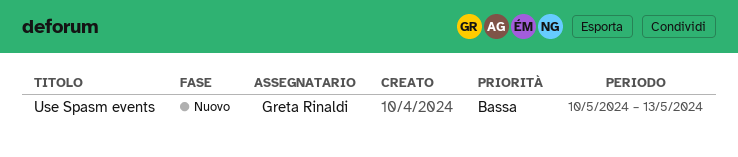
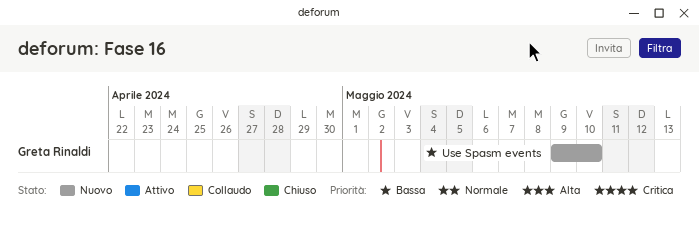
Use Spasm events, start: May 10 -> May 9
Use Spasm events, due: May 13 -> May 10

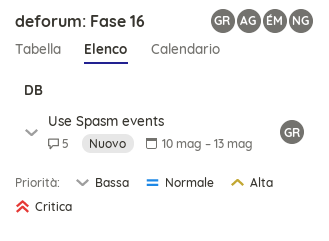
Use Spasm events, start: May 9 -> May 10
Use Spasm events, due: May 10 -> May 13

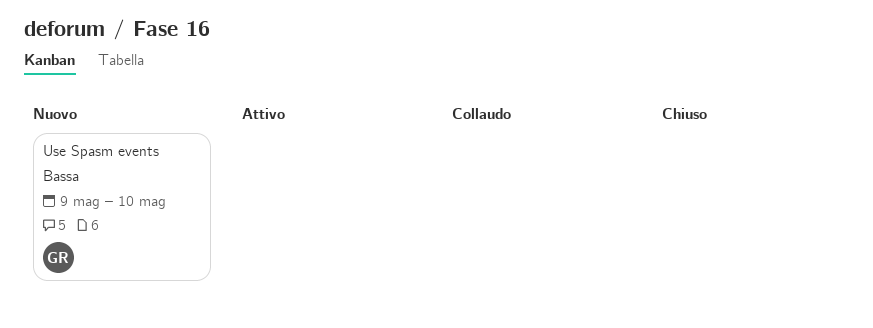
Use Spasm events, start: May 10 -> May 9
Use Spasm events, due: May 13 -> May 10

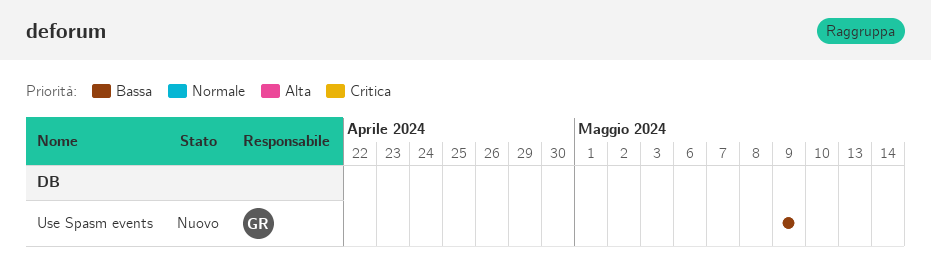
Use Spasm events, due: May 10 -> May 9

